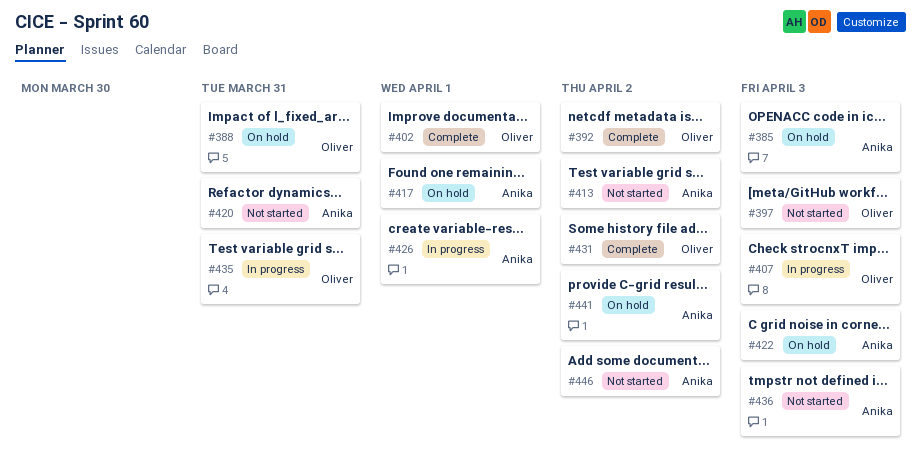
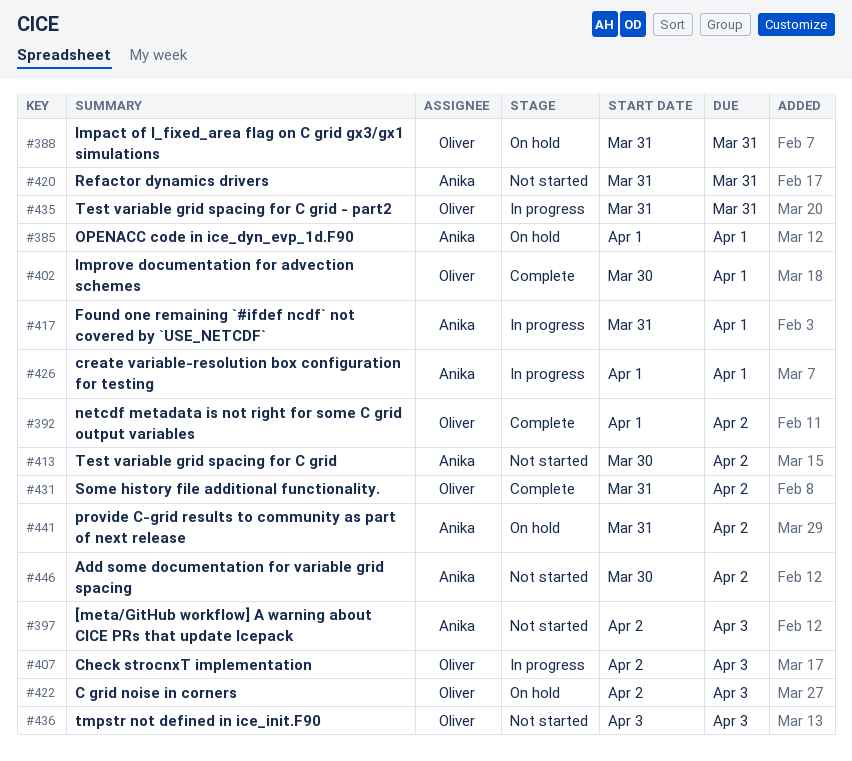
#385, due: Apr 3 -> Apr 1
#397, owner: Oliver -> Anika
#417, status: On hold -> In progress
#422, owner: Anika -> Oliver
#436, owner: Anika -> Oliver

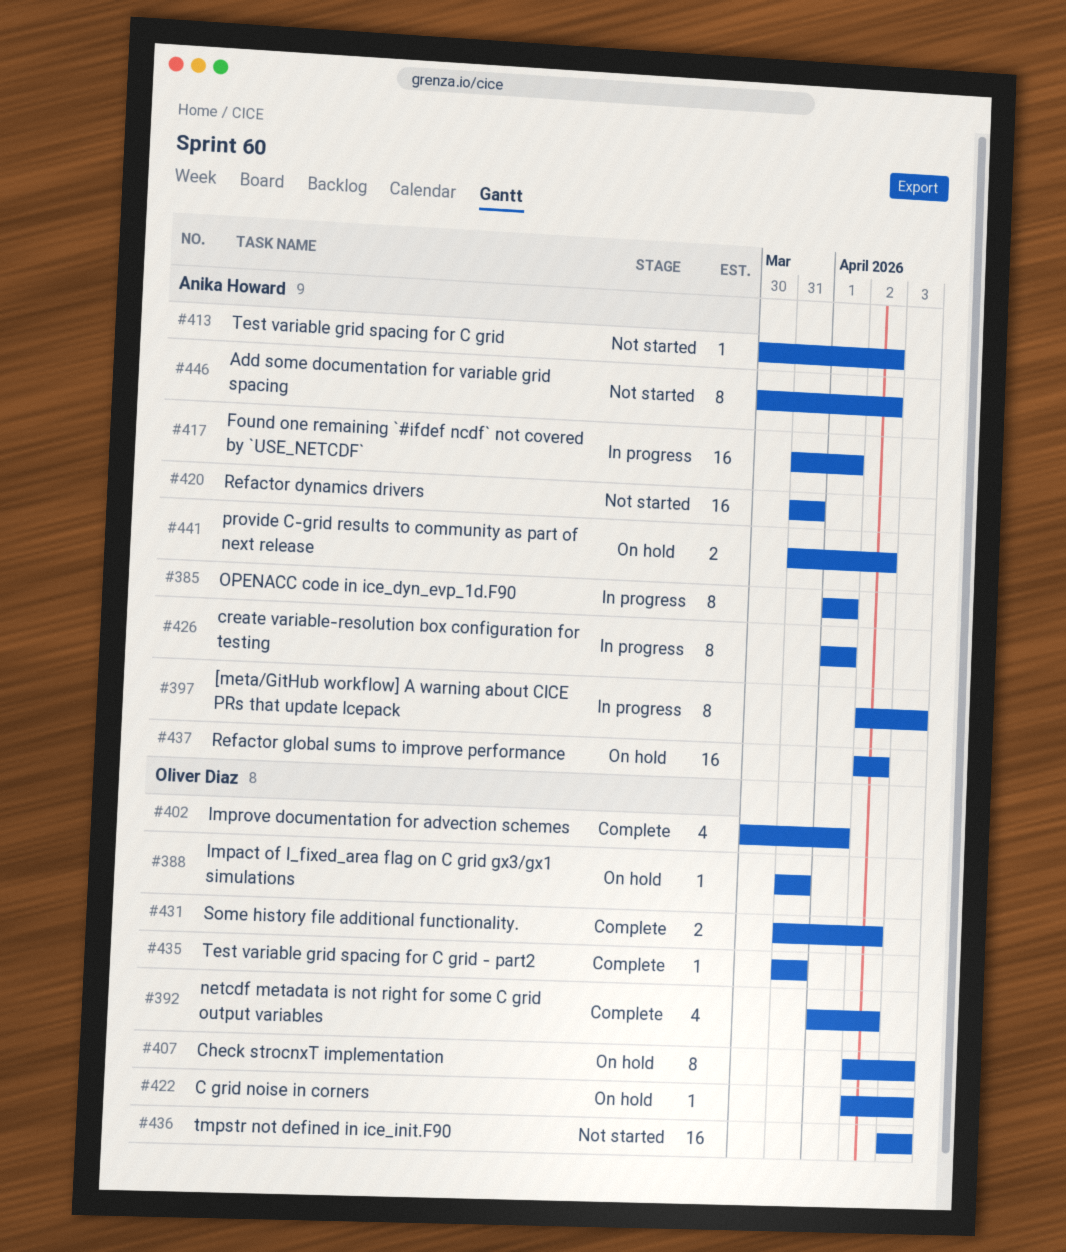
#385, status: On hold -> In progress
#397, status: Not started -> In progress
#407, status: In progress -> On hold
#435, status: In progress -> Complete
#437: none -> present

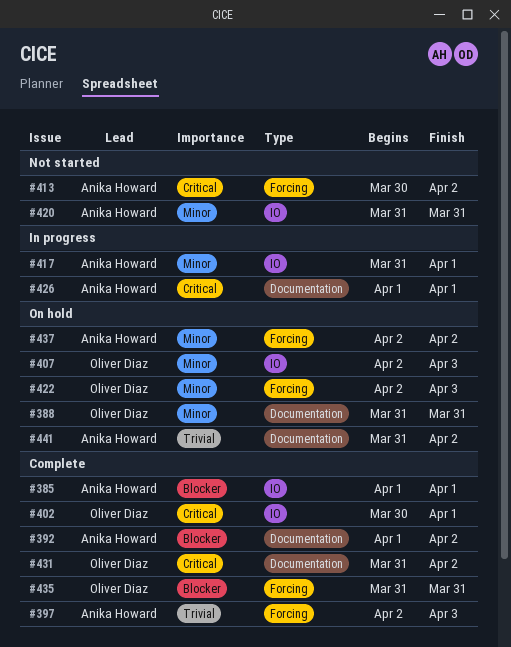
#385, status: In progress -> Complete
#392, owner: Oliver Diaz -> Anika Howard
#397, status: In progress -> Complete
#436: present -> none
#446: present -> none

